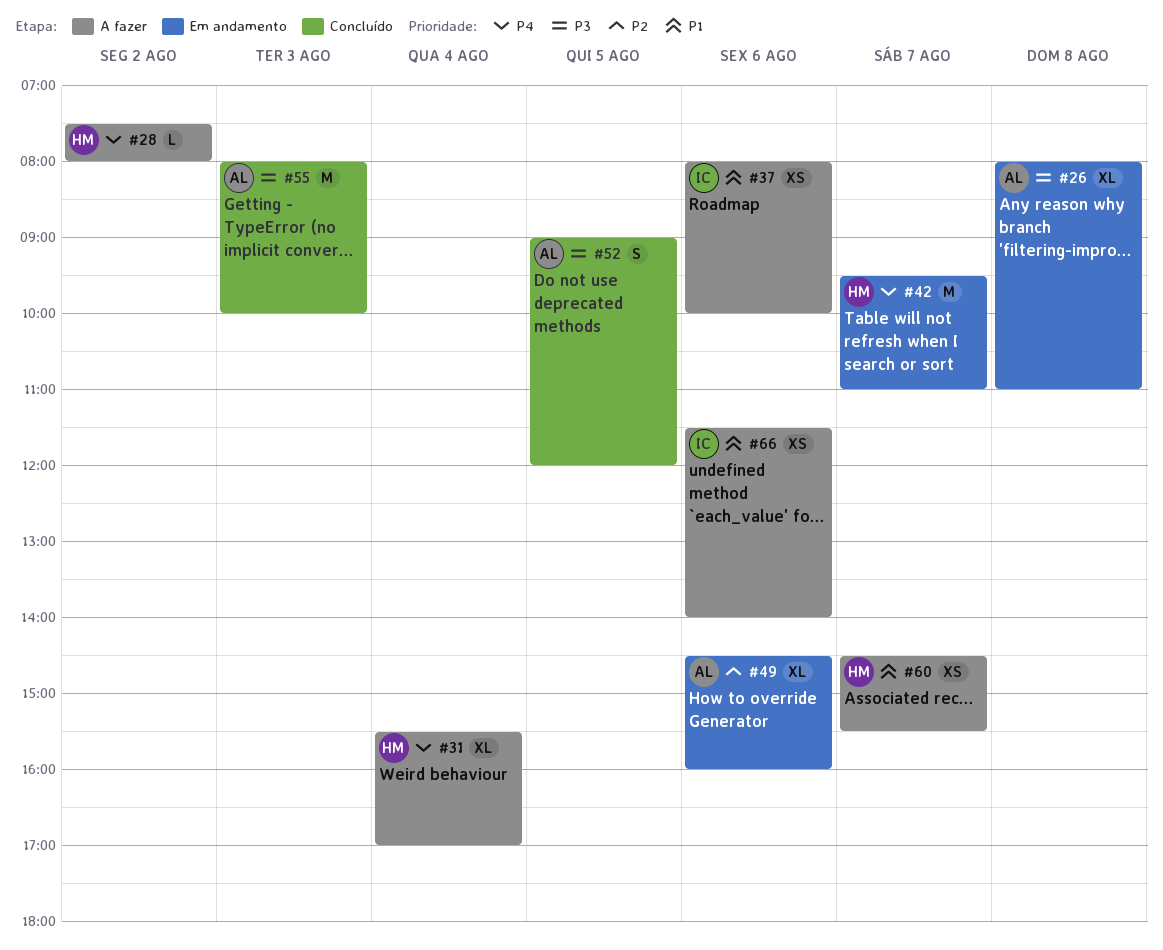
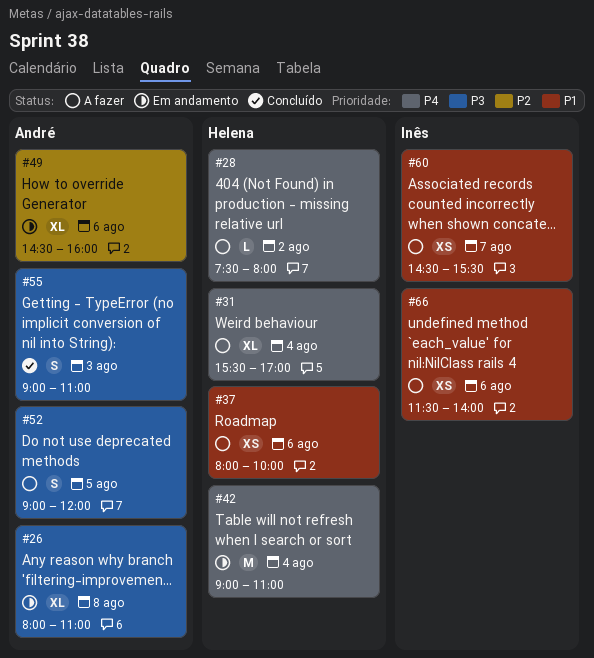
#37, owner: Inês -> Helena
#42, day: Aug 7 -> Aug 4
#42, begins: 09:30 -> 09:00
#52, status: Concluído -> A fazer
#55, estimate: M -> S
#55, begins: 08:00 -> 09:00
#55, ends: 10:00 -> 11:00
#60, owner: Helena -> Inês

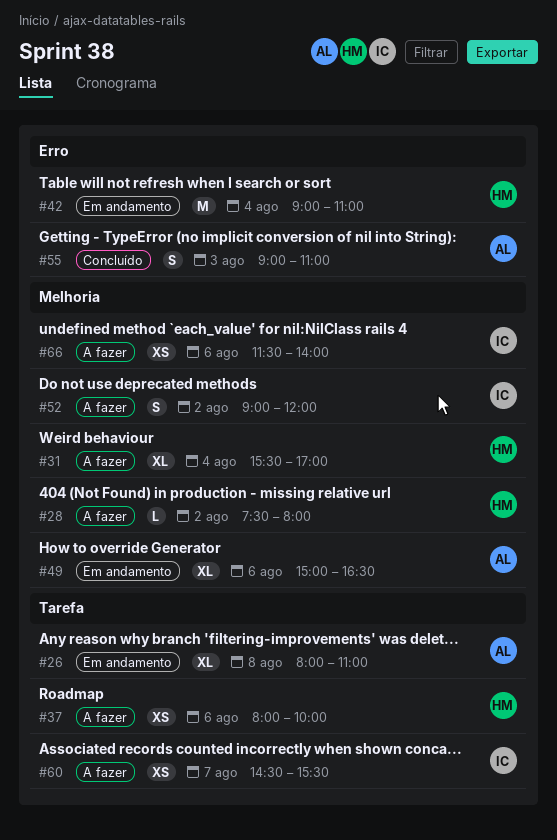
#49, begins: 14:30 -> 15:00
#49, ends: 16:00 -> 16:30
#52, owner: André -> Inês
#52, day: Aug 5 -> Aug 2

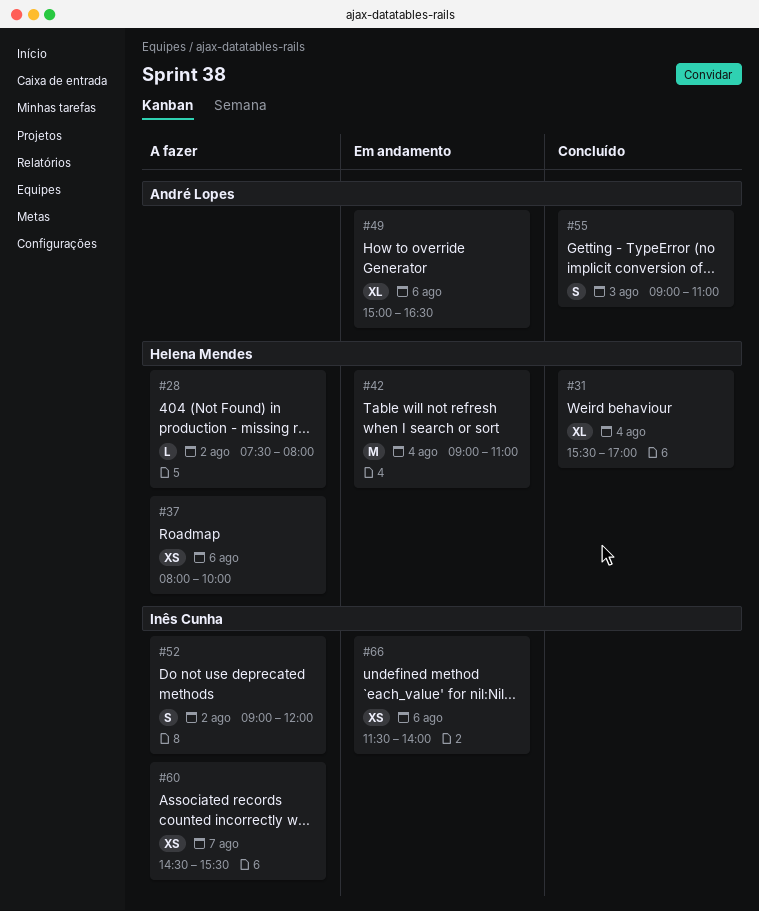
#26: present -> none
#31, status: A fazer -> Concluído
#66, status: A fazer -> Em andamento

